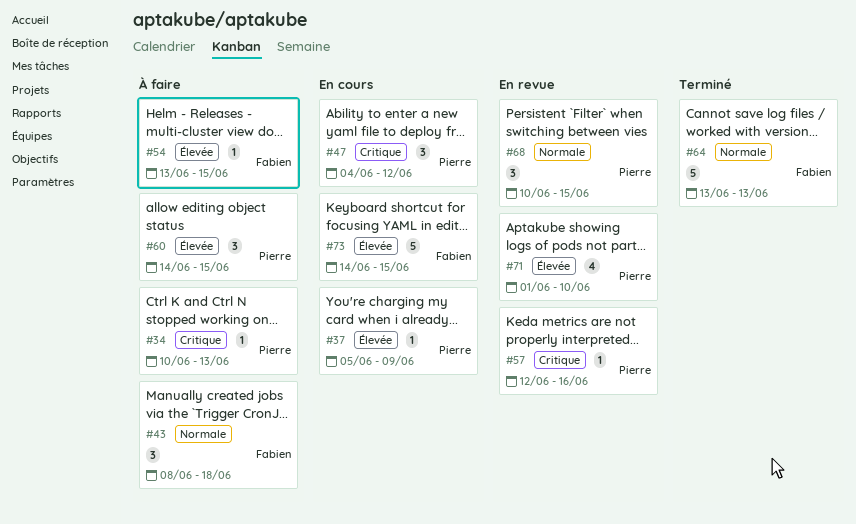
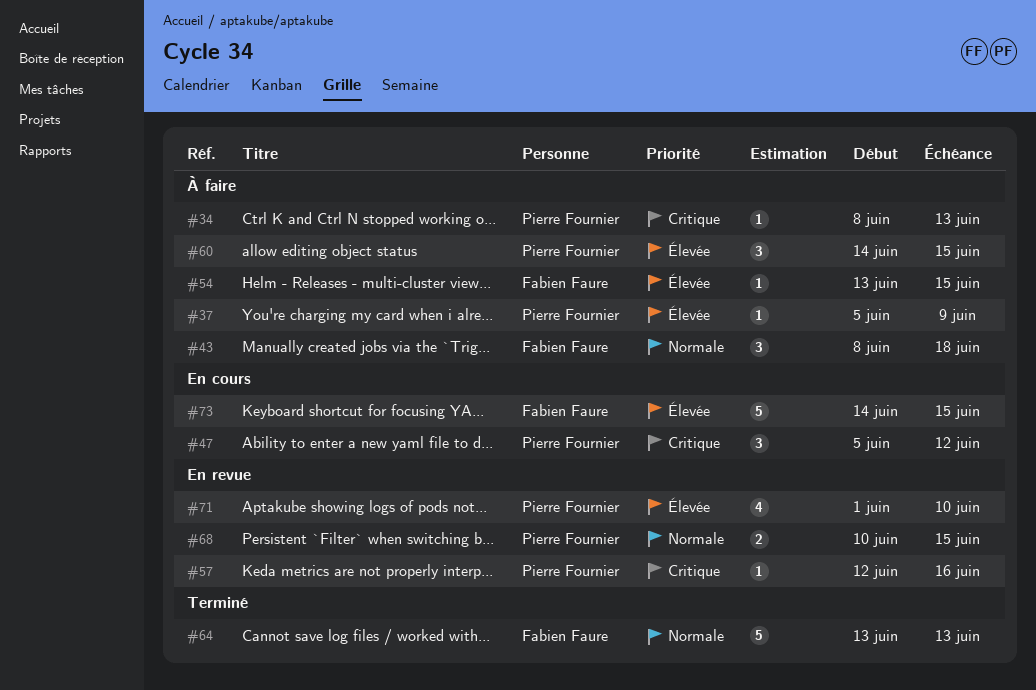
#34, start: Jun 10 -> Jun 8
#37, status: En cours -> À faire
#47, start: Jun 4 -> Jun 5
#68, estimate: 3 -> 2

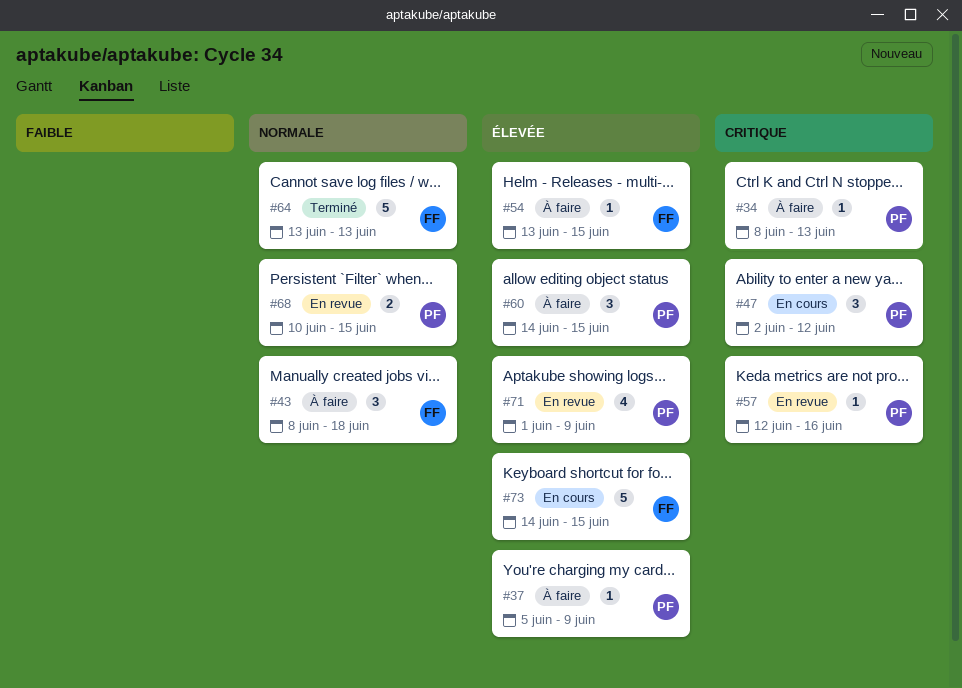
#47, start: Jun 5 -> Jun 2
#71, due: Jun 10 -> Jun 9

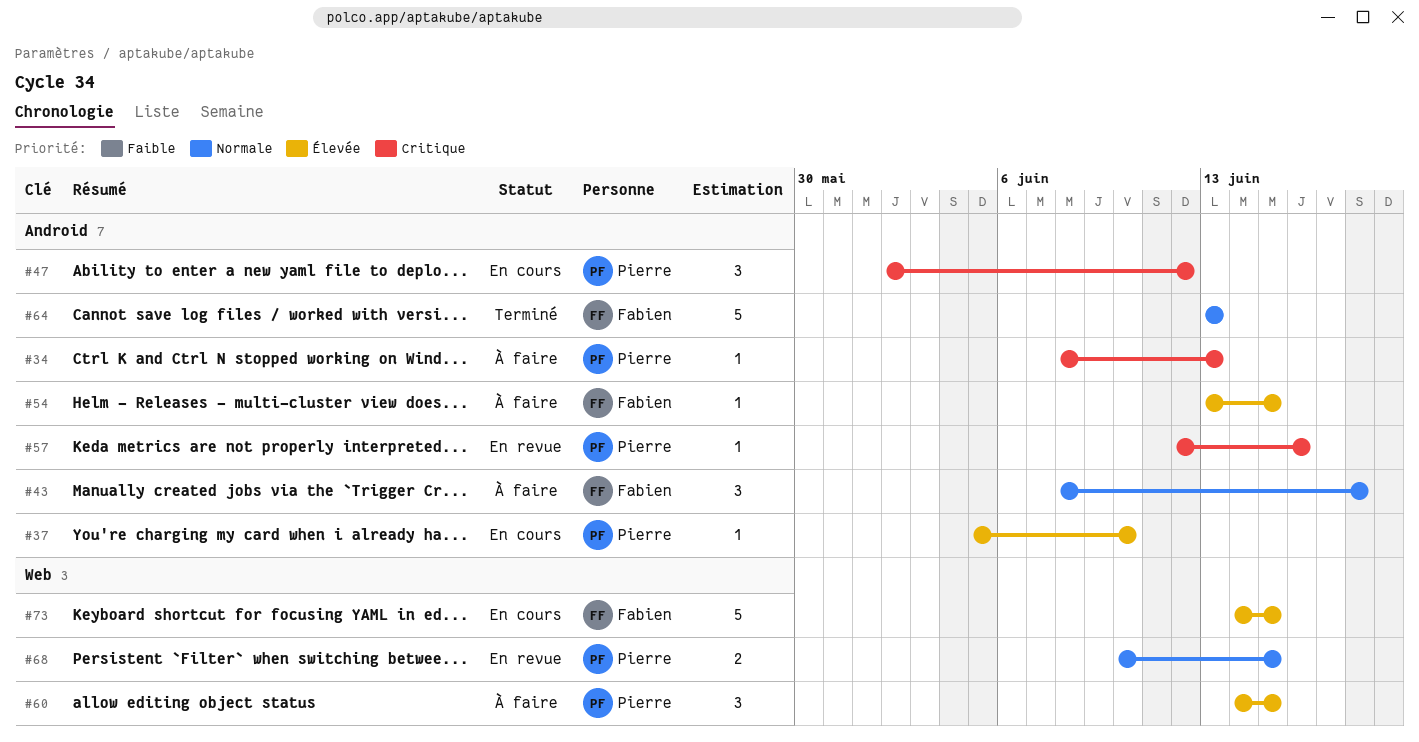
#37, status: À faire -> En cours
#37, due: Jun 9 -> Jun 10
#71: present -> none

